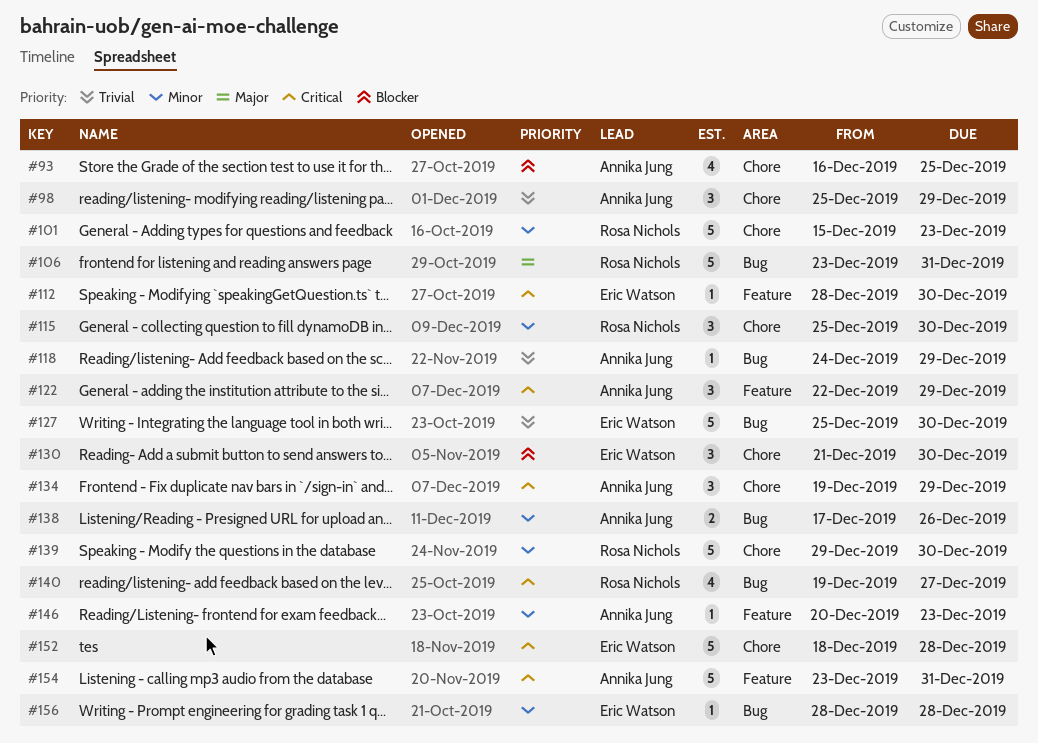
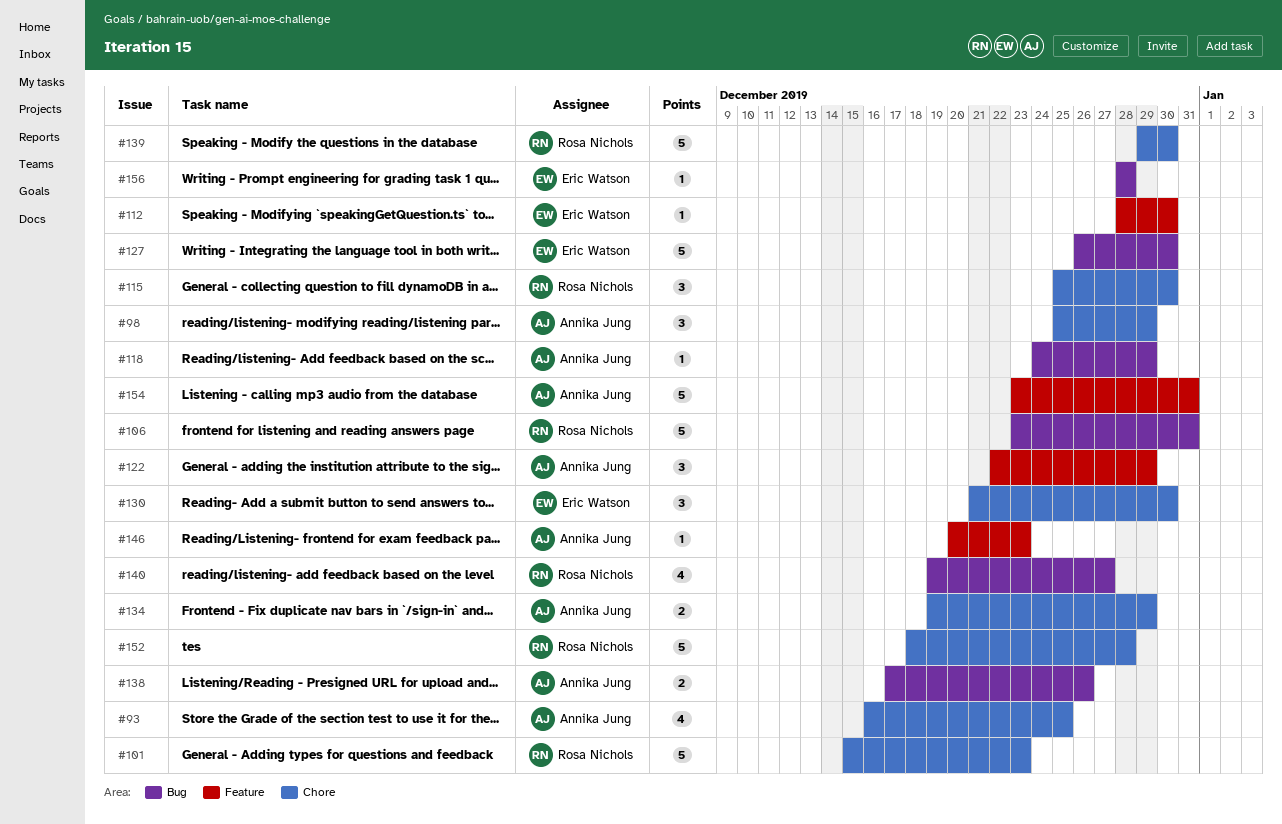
#127, start: Dec 25 -> Dec 26
#134, estimate: 3 -> 2
#152, owner: Eric Watson -> Rosa Nichols

